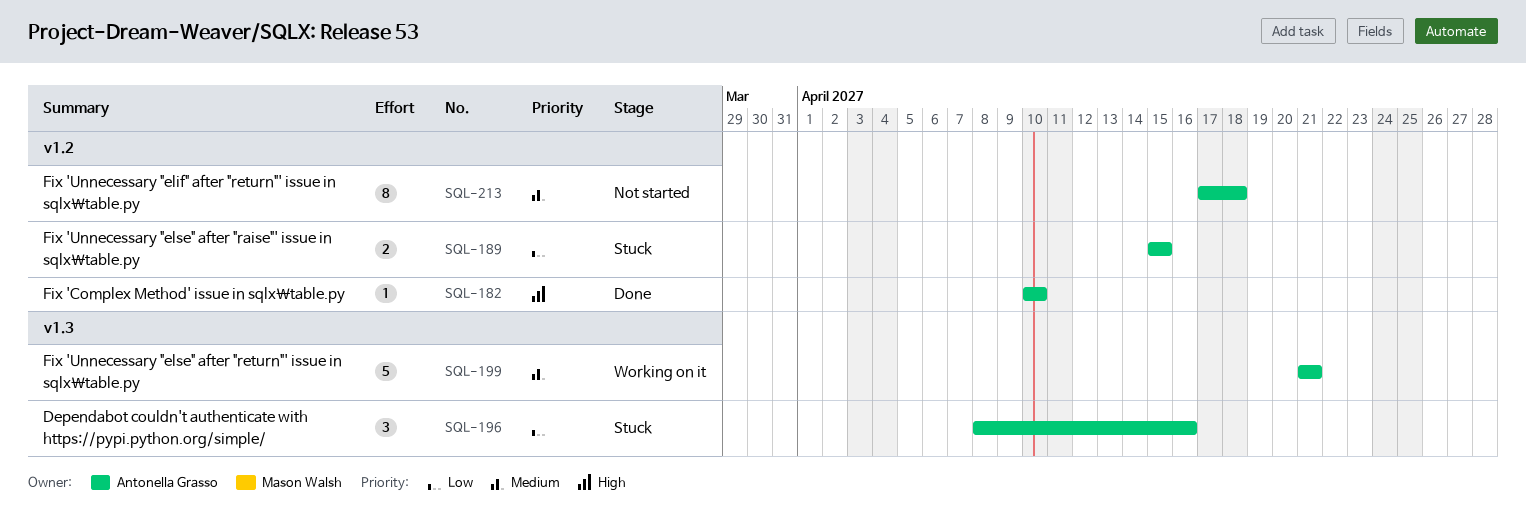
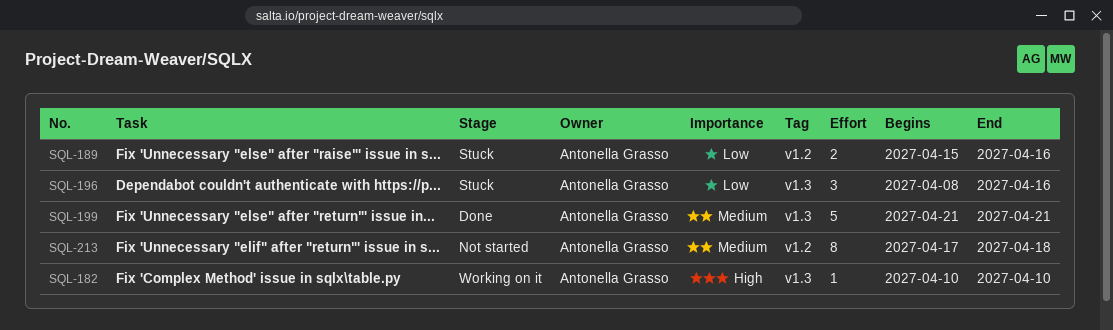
SQL-182, status: Done -> Working on it
SQL-182, label: v1.2 -> v1.3
SQL-189, due: Apr 15 -> Apr 16
SQL-199, status: Working on it -> Done

